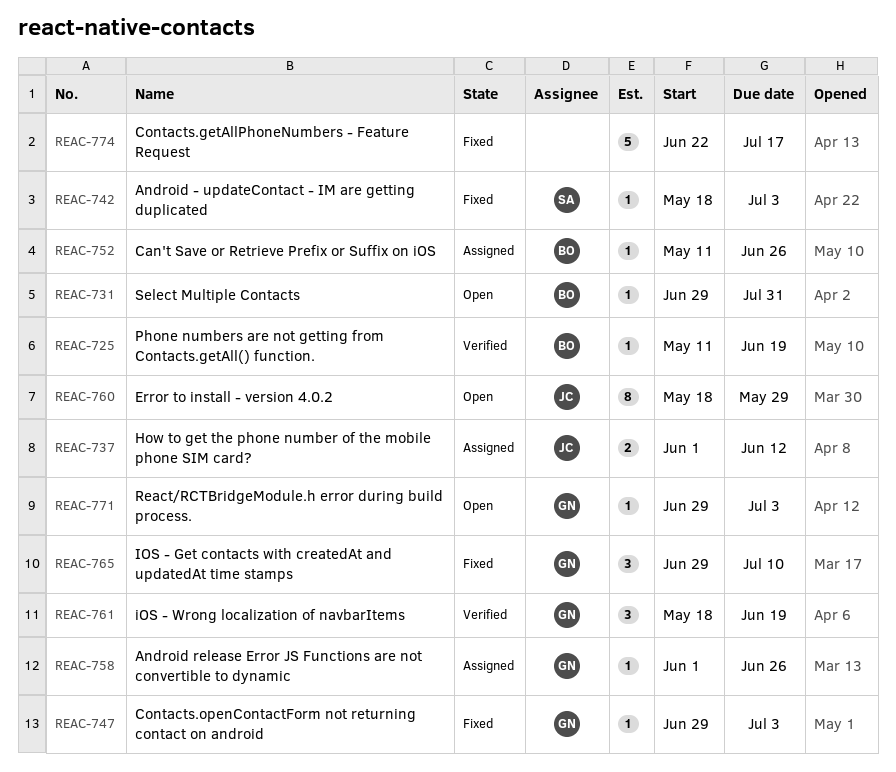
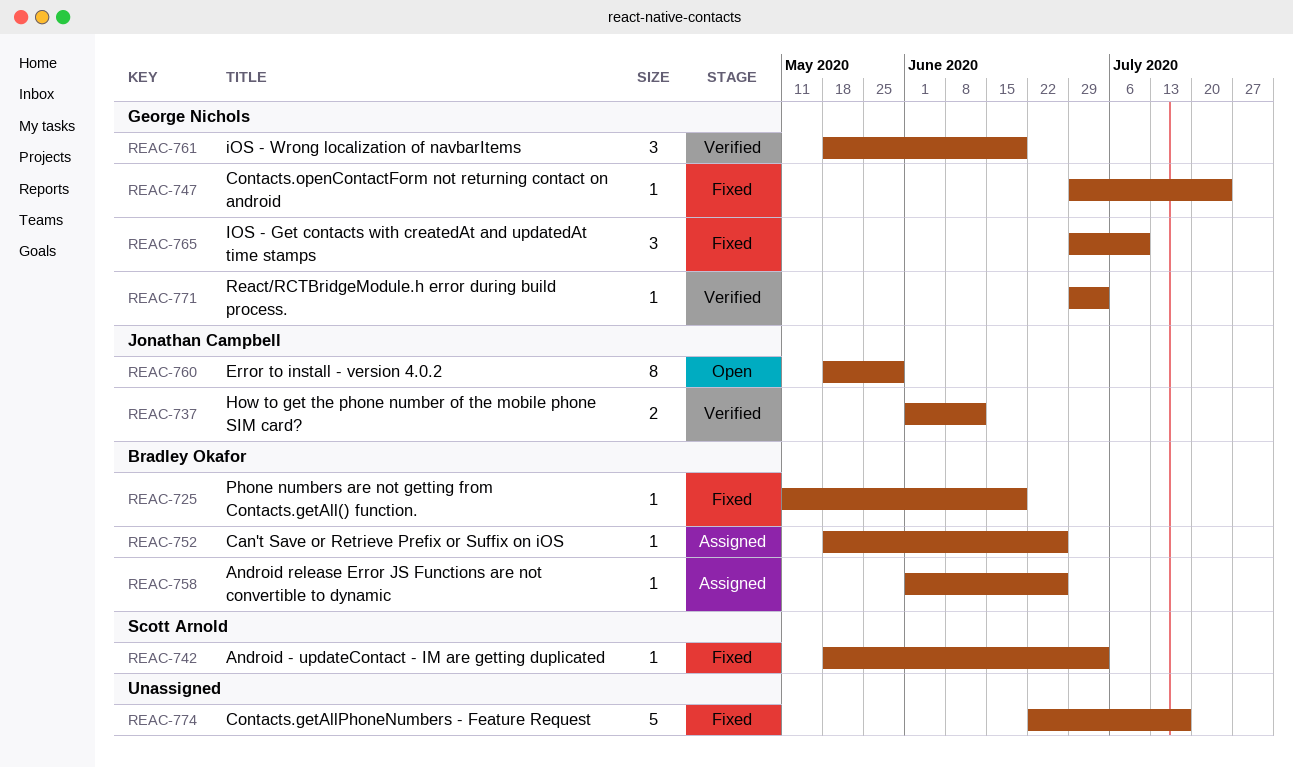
REAC-725, status: Verified -> Fixed
REAC-731: present -> none
REAC-737, status: Assigned -> Verified
REAC-747, due: Jul 3 -> Jul 24
REAC-752, start: May 11 -> May 18
REAC-758, owner: George Nichols -> Bradley Okafor
REAC-771, status: Open -> Verified

